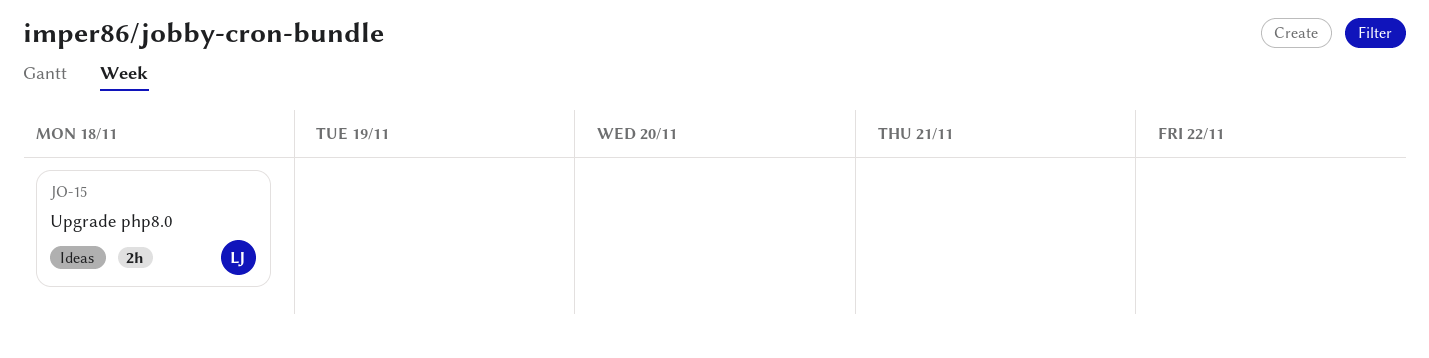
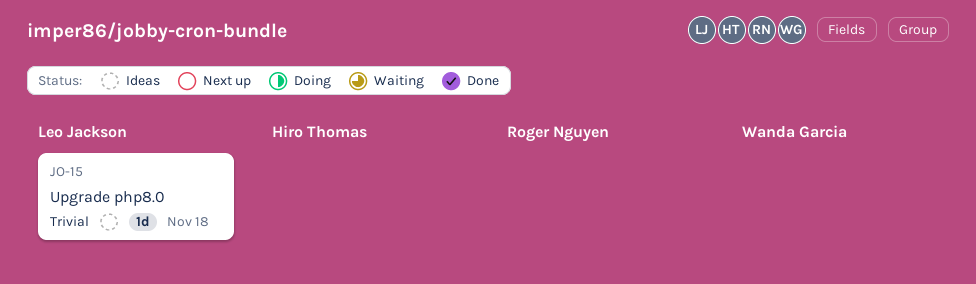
JO-15, estimate: 2h -> 1d

